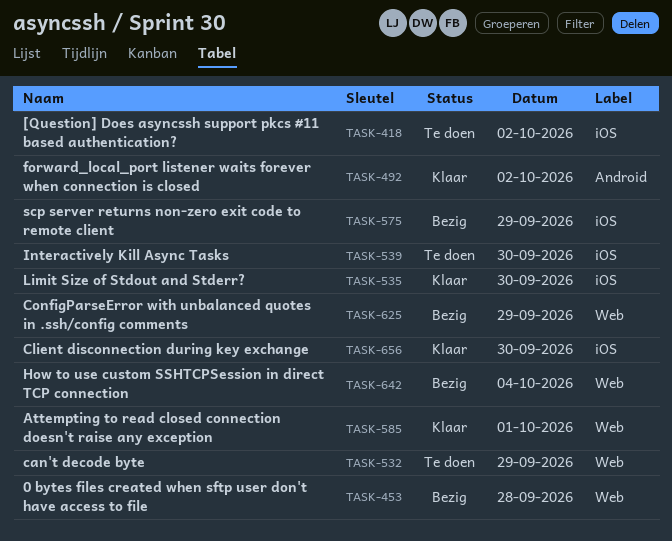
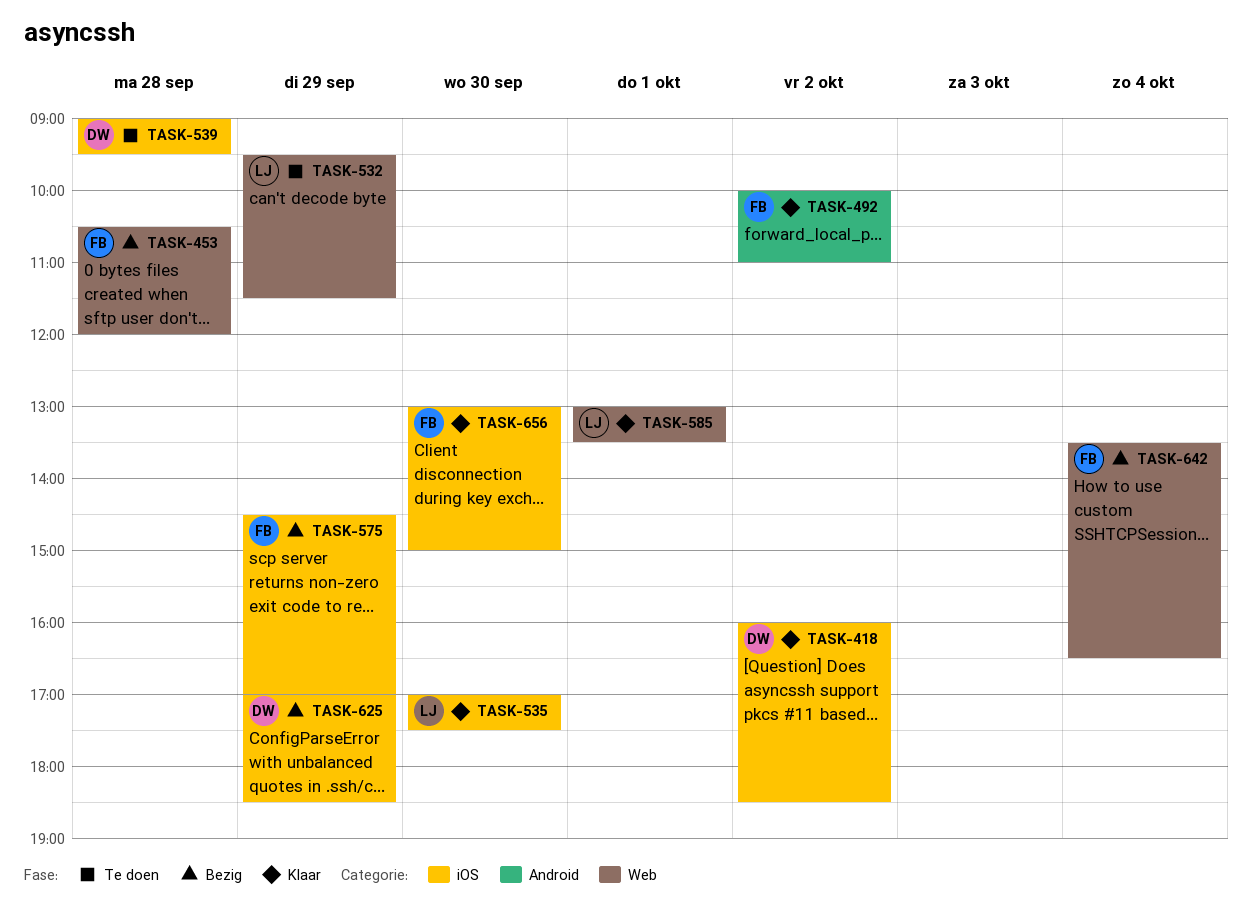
TASK-418, status: Te doen -> Klaar
TASK-539, day: Sep 30 -> Sep 28
TASK-625, label: Web -> iOS

